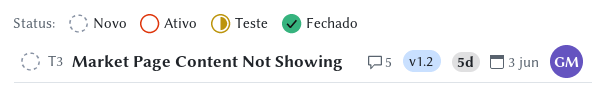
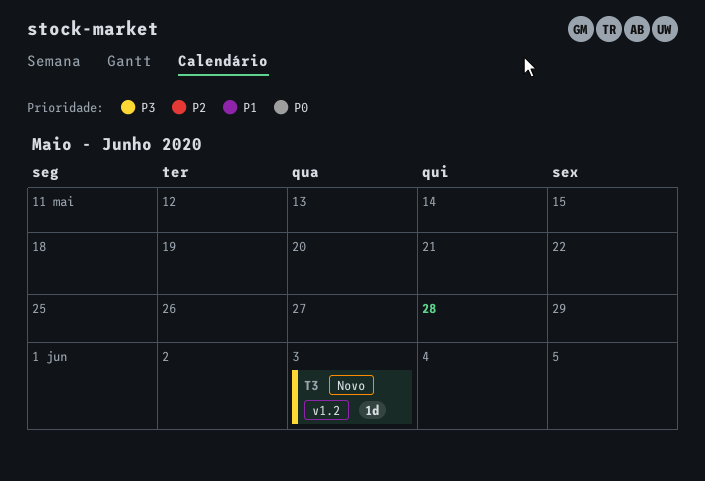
T3, estimate: 5d -> 1d

